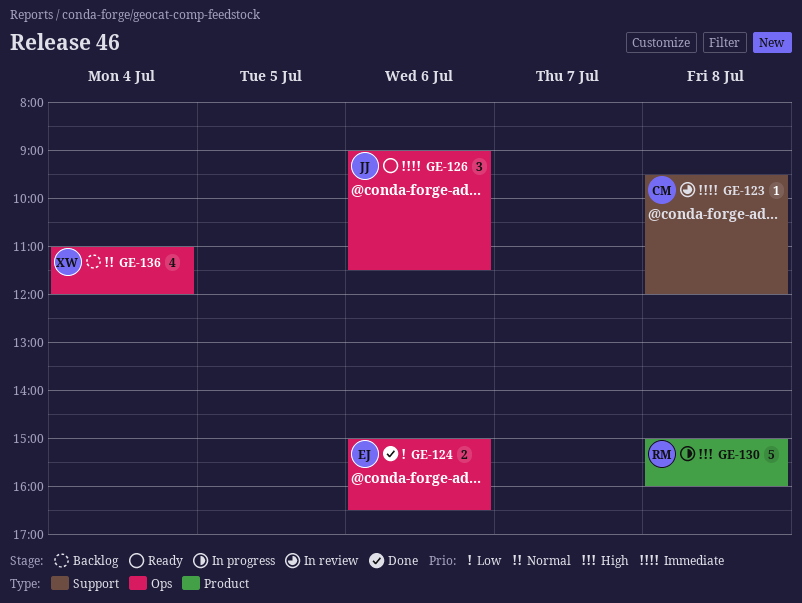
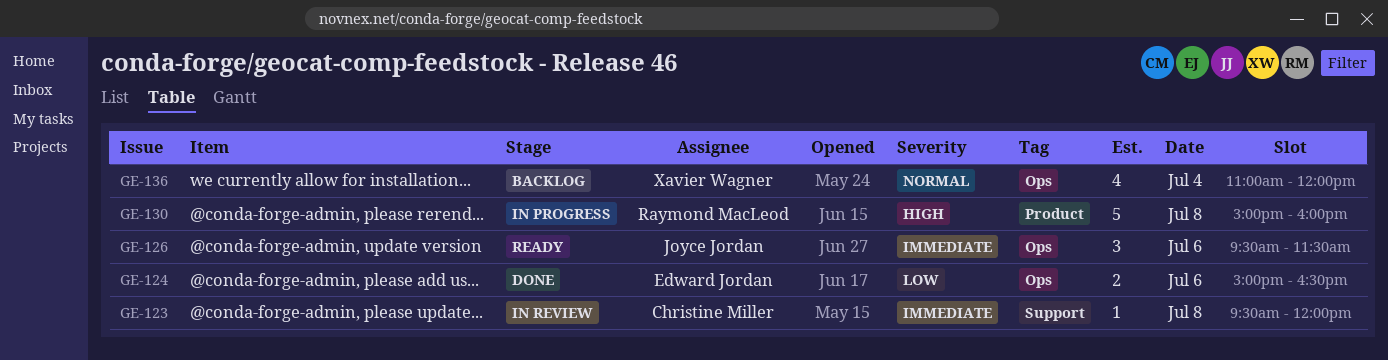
GE-126, begins: 09:00 -> 09:30

